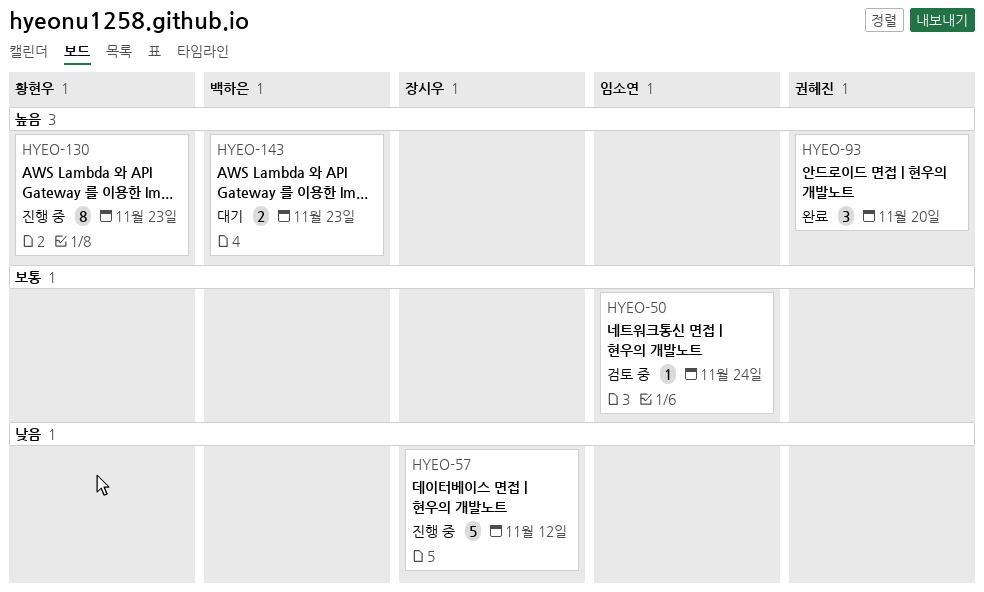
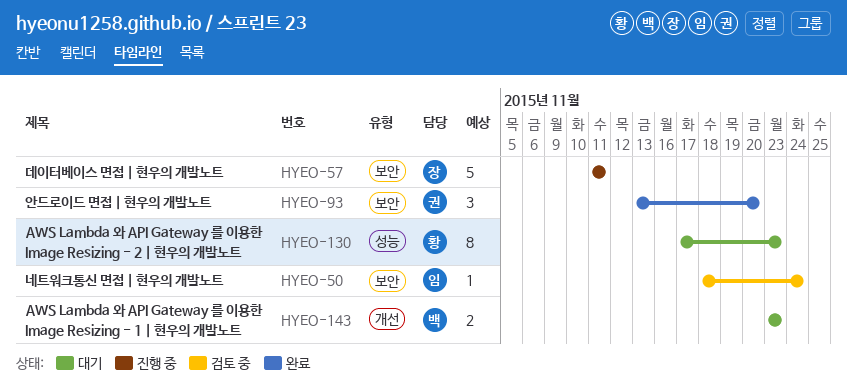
HYEO-57, due: Nov 12 -> Nov 11
HYEO-130, status: 진행 중 -> 대기

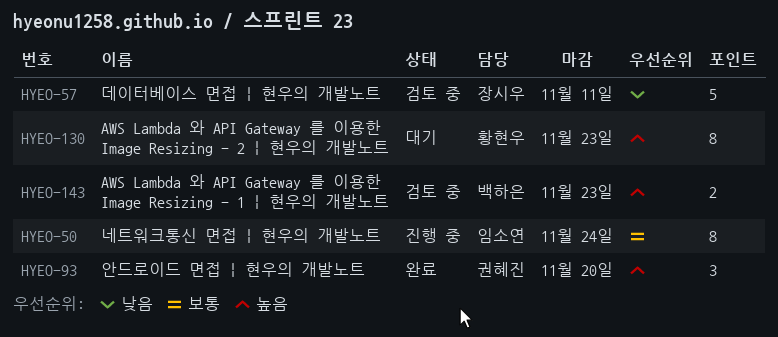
HYEO-50, status: 검토 중 -> 진행 중
HYEO-50, estimate: 1 -> 8
HYEO-57, status: 진행 중 -> 검토 중
HYEO-143, status: 대기 -> 검토 중

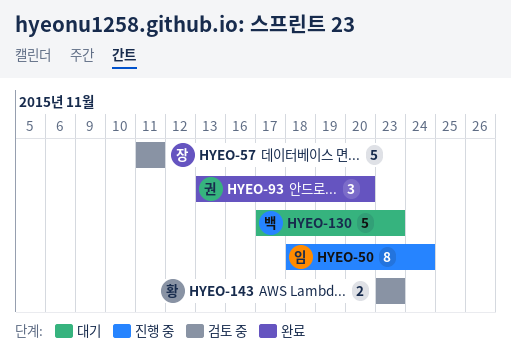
HYEO-130, owner: 황현우 -> 백하은
HYEO-130, estimate: 8 -> 5
HYEO-143, owner: 백하은 -> 황현우

